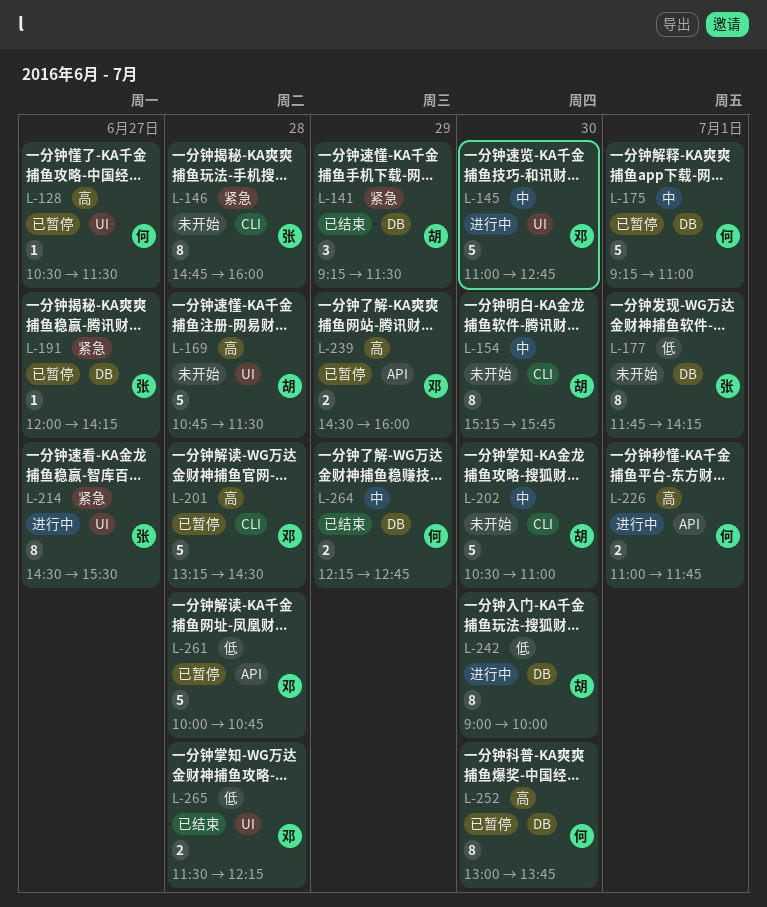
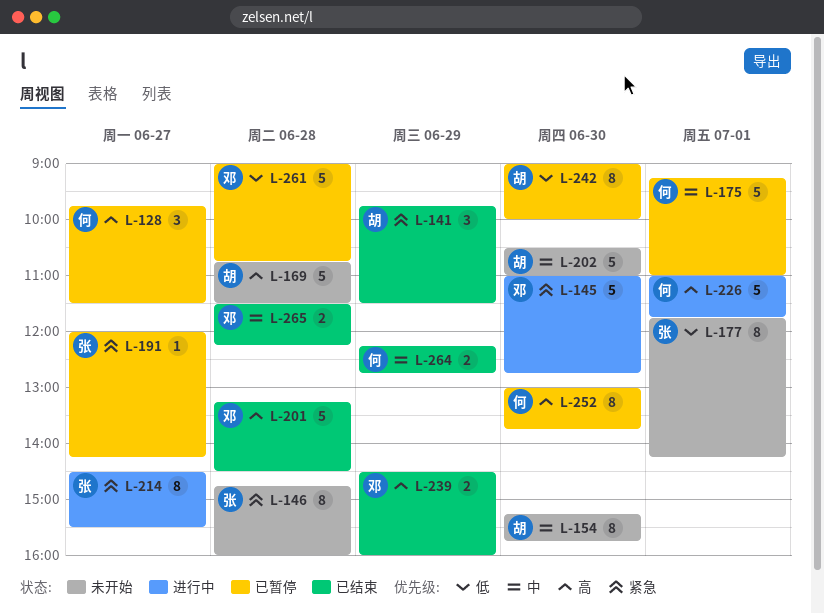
L-128, estimate: 1 -> 3
L-128, begins: 10:30 -> 09:45
L-141, begins: 09:15 -> 09:45
L-145, priority: 中 -> 紧急
L-201, status: 已暂停 -> 已结束
L-226, estimate: 2 -> 5
L-239, status: 已暂停 -> 已结束
L-242, status: 进行中 -> 已暂停
L-261, begins: 10:00 -> 09:00
L-265, priority: 低 -> 中

